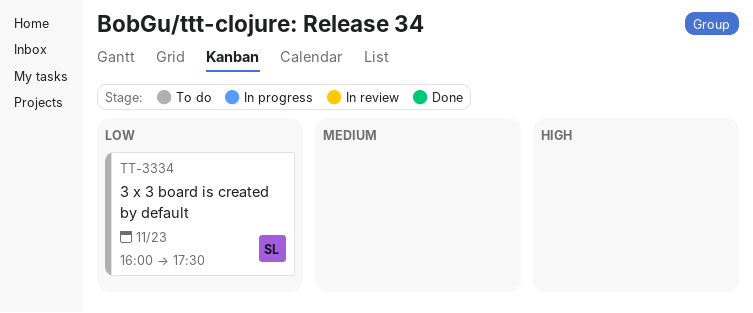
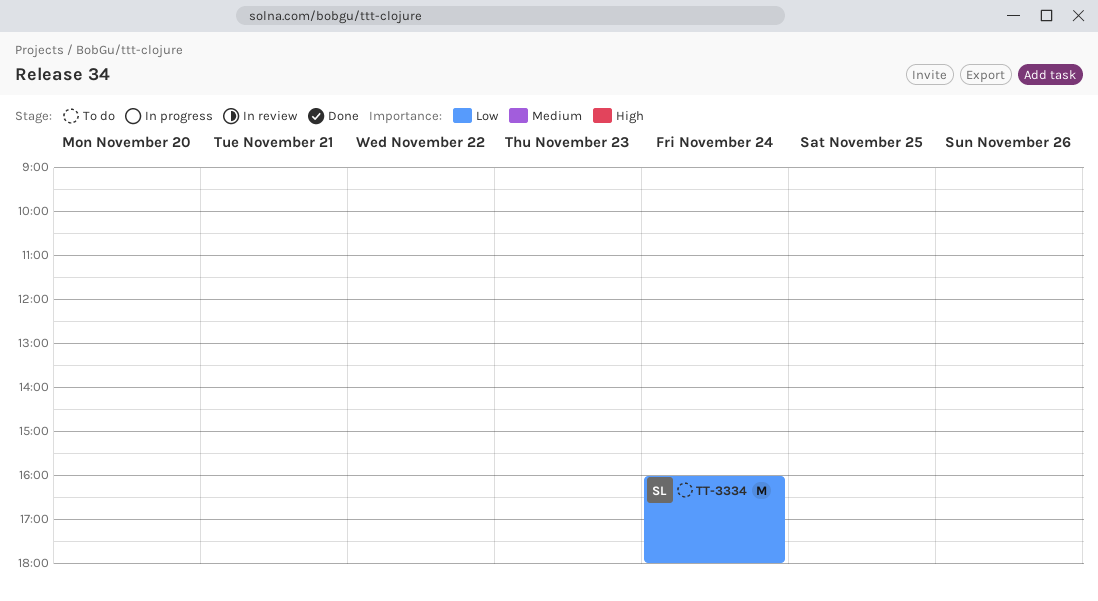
TT-3334, day: Nov 23 -> Nov 24
TT-3334, ends: 17:30 -> 18:00

